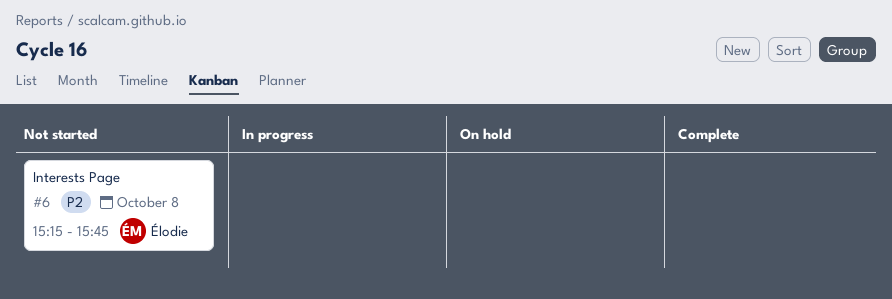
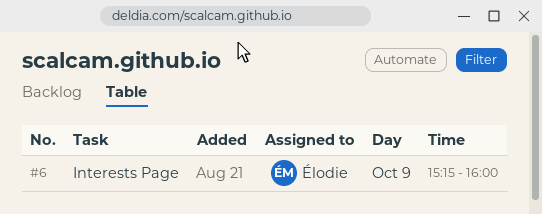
#6, day: Oct 8 -> Oct 9
#6, ends: 15:45 -> 16:00

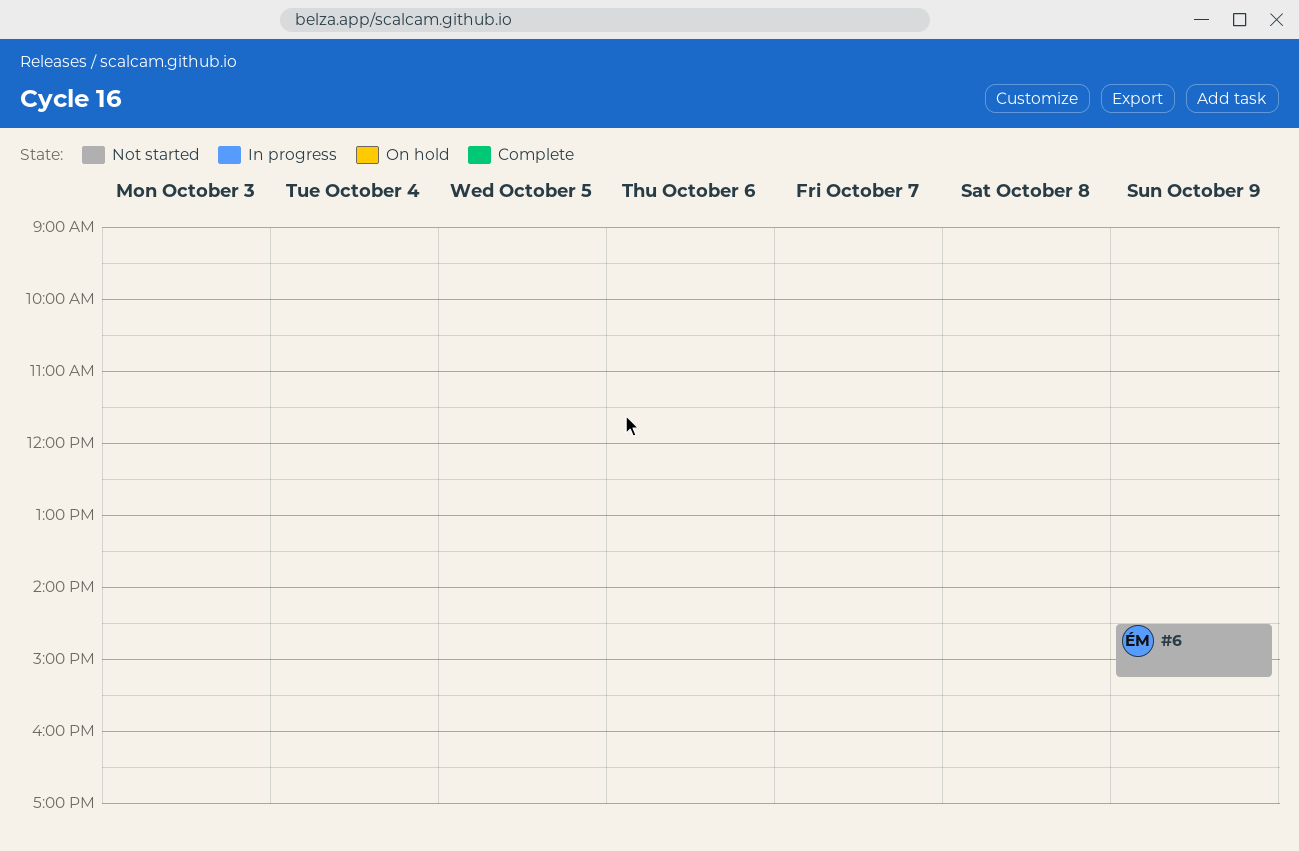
#6, begins: 15:15 -> 14:30
#6, ends: 16:00 -> 15:15

